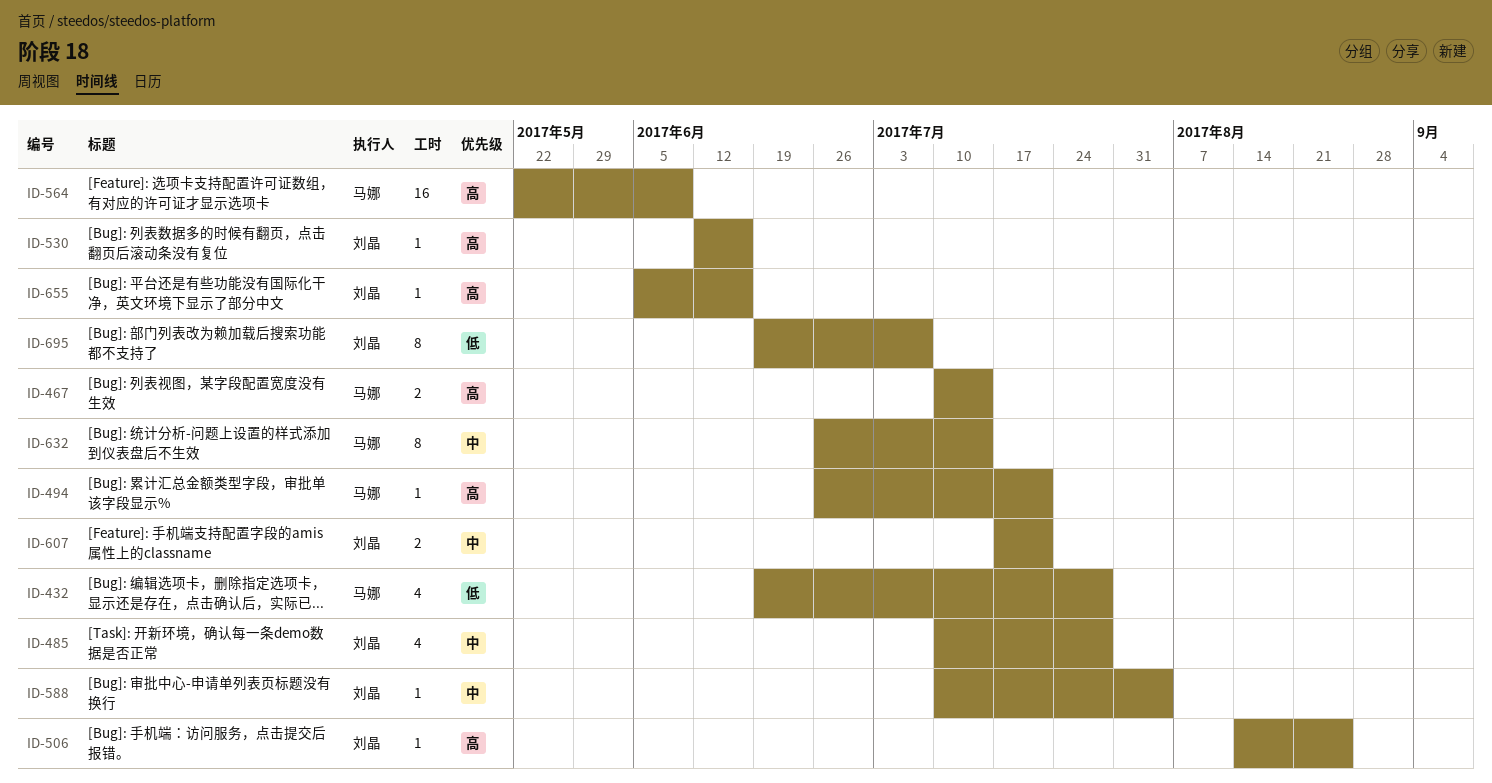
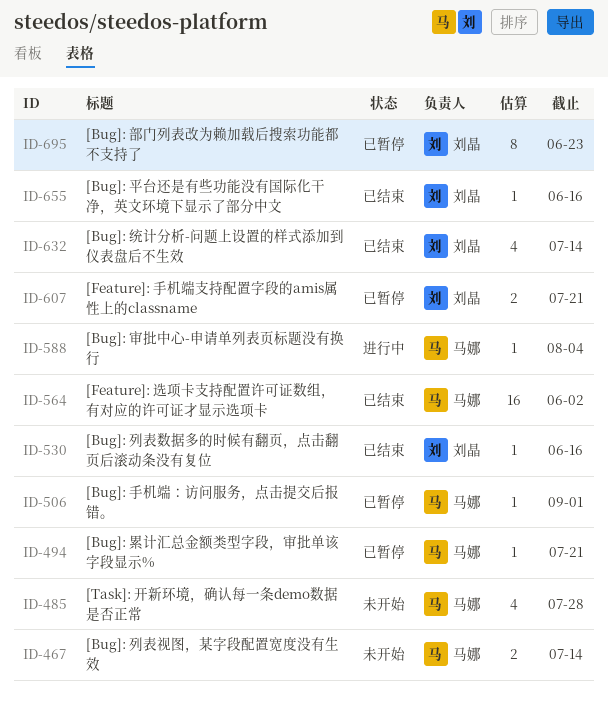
ID-432: present -> none
ID-485, owner: 刘晶 -> 马娜
ID-506, owner: 刘晶 -> 马娜
ID-506, due: Aug 25 -> Sep 1
ID-564, due: Jun 9 -> Jun 2
ID-588, owner: 刘晶 -> 马娜
ID-632, owner: 马娜 -> 刘晶
ID-632, estimate: 8 -> 4
ID-695, due: Jul 7 -> Jun 23

